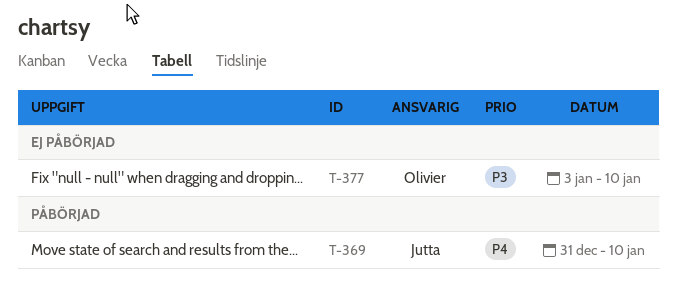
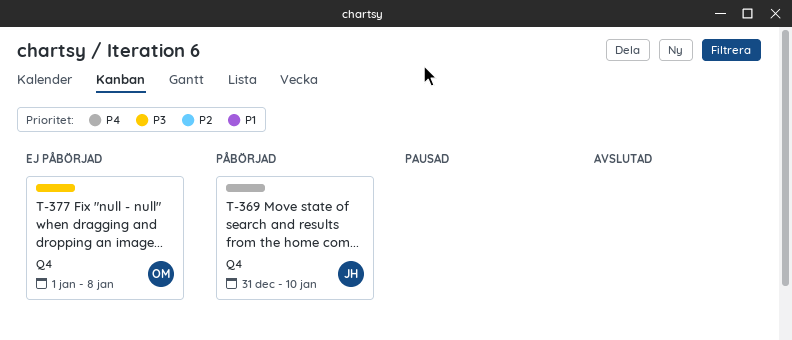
T-377, start: Jan 3 -> Jan 1
T-377, due: Jan 10 -> Jan 8

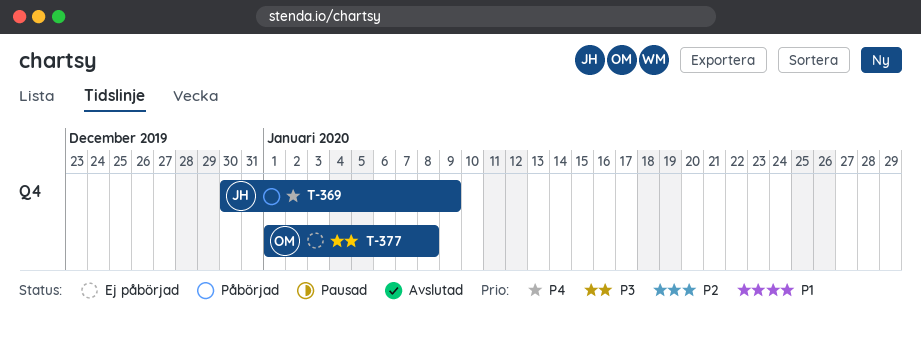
T-369, start: Dec 31 -> Dec 30
T-369, due: Jan 10 -> Jan 9

